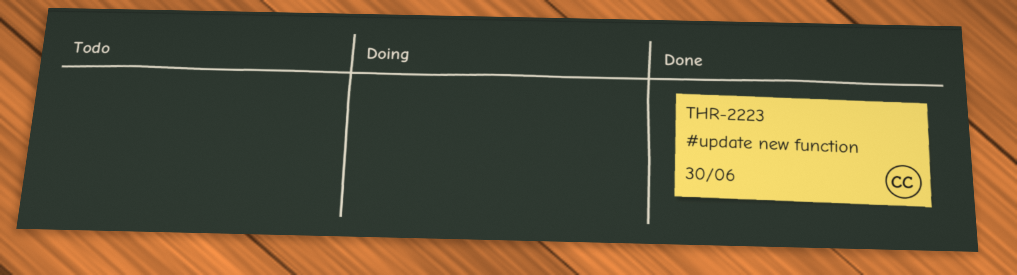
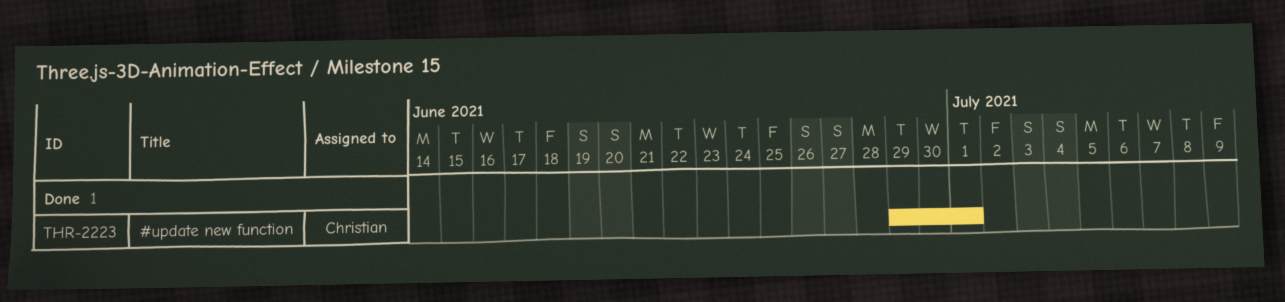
THR-2223, due: Jun 30 -> Jul 1

